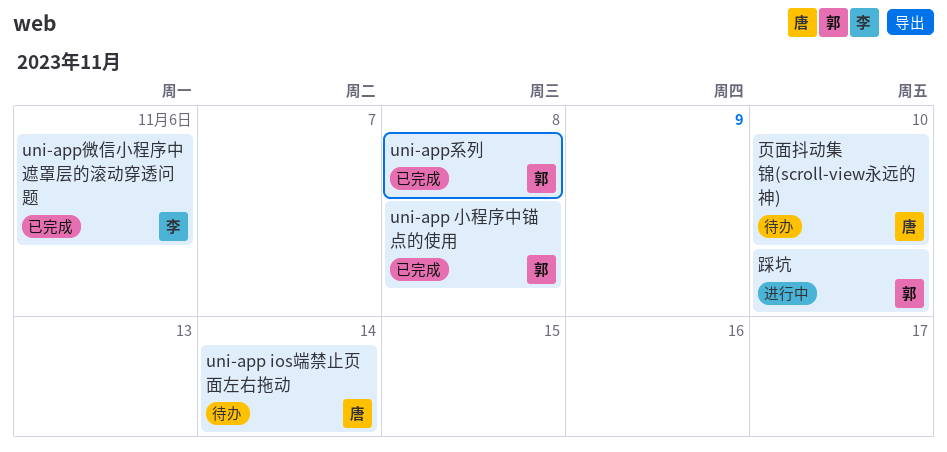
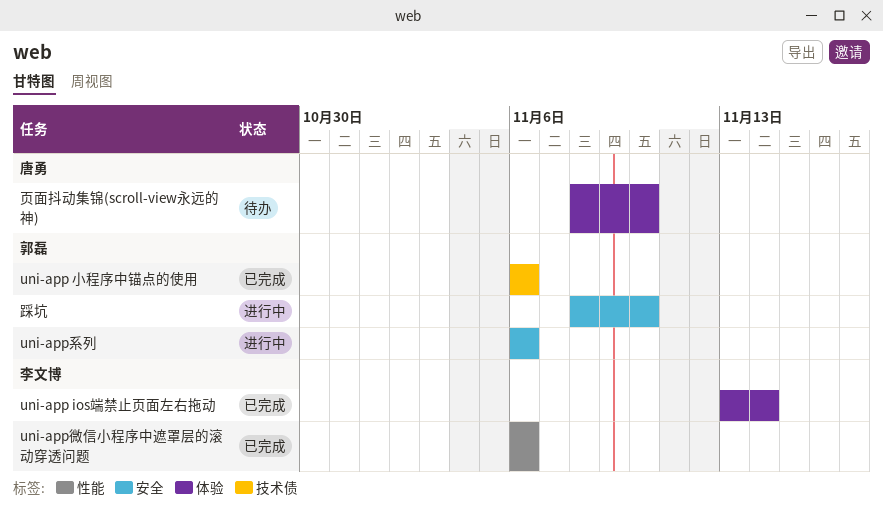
uni-app ios端禁止页面左右拖动, status: 待办 -> 已完成
uni-app ios端禁止页面左右拖动, owner: 唐勇 -> 李文博
uni-app 小程序中锚点的使用, due: Nov 8 -> Nov 6
uni-app系列, status: 已完成 -> 进行中
uni-app系列, due: Nov 8 -> Nov 6

